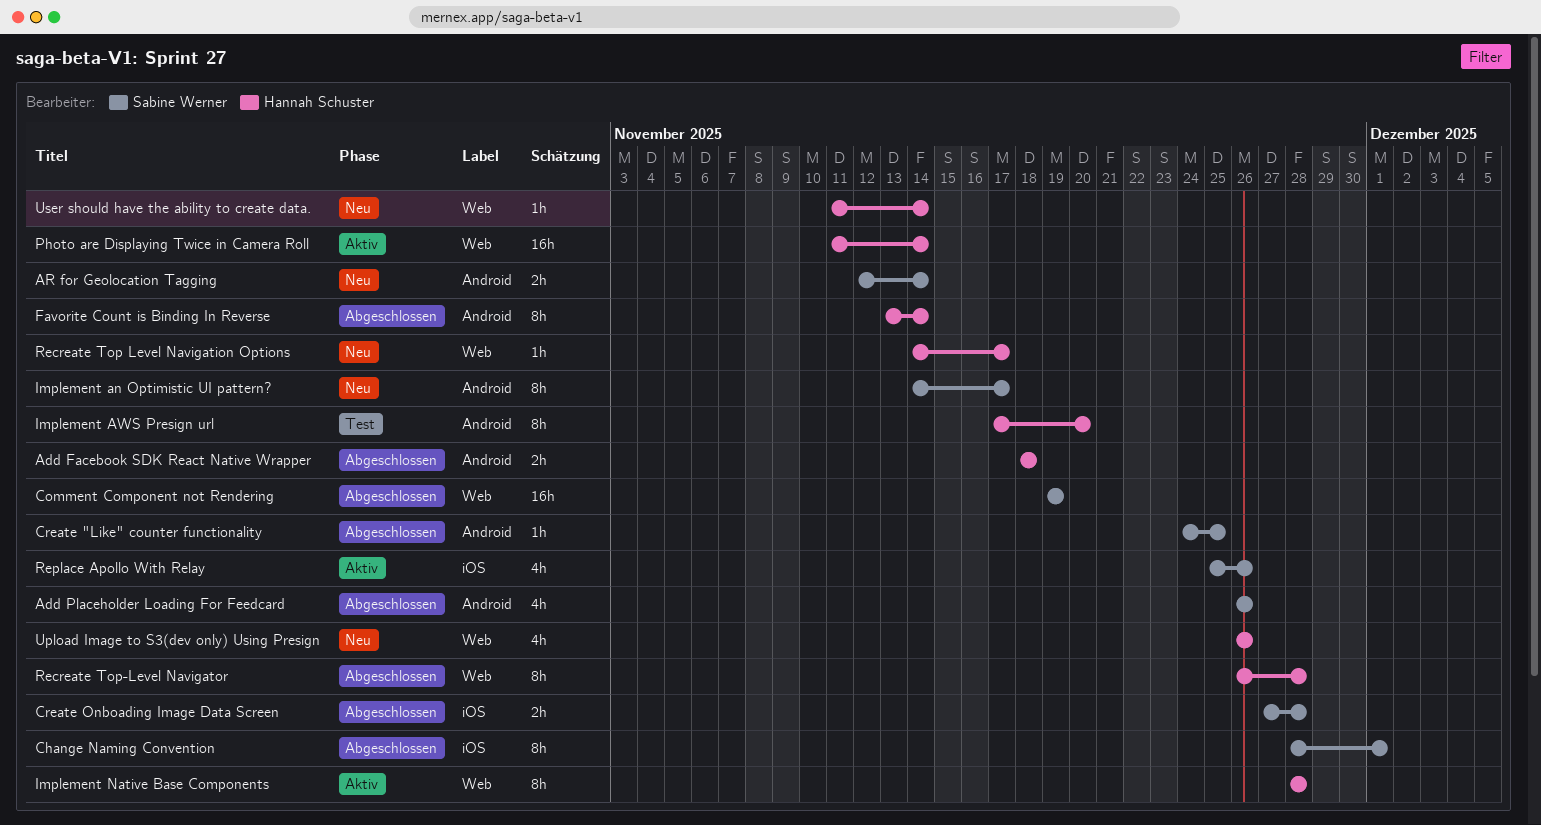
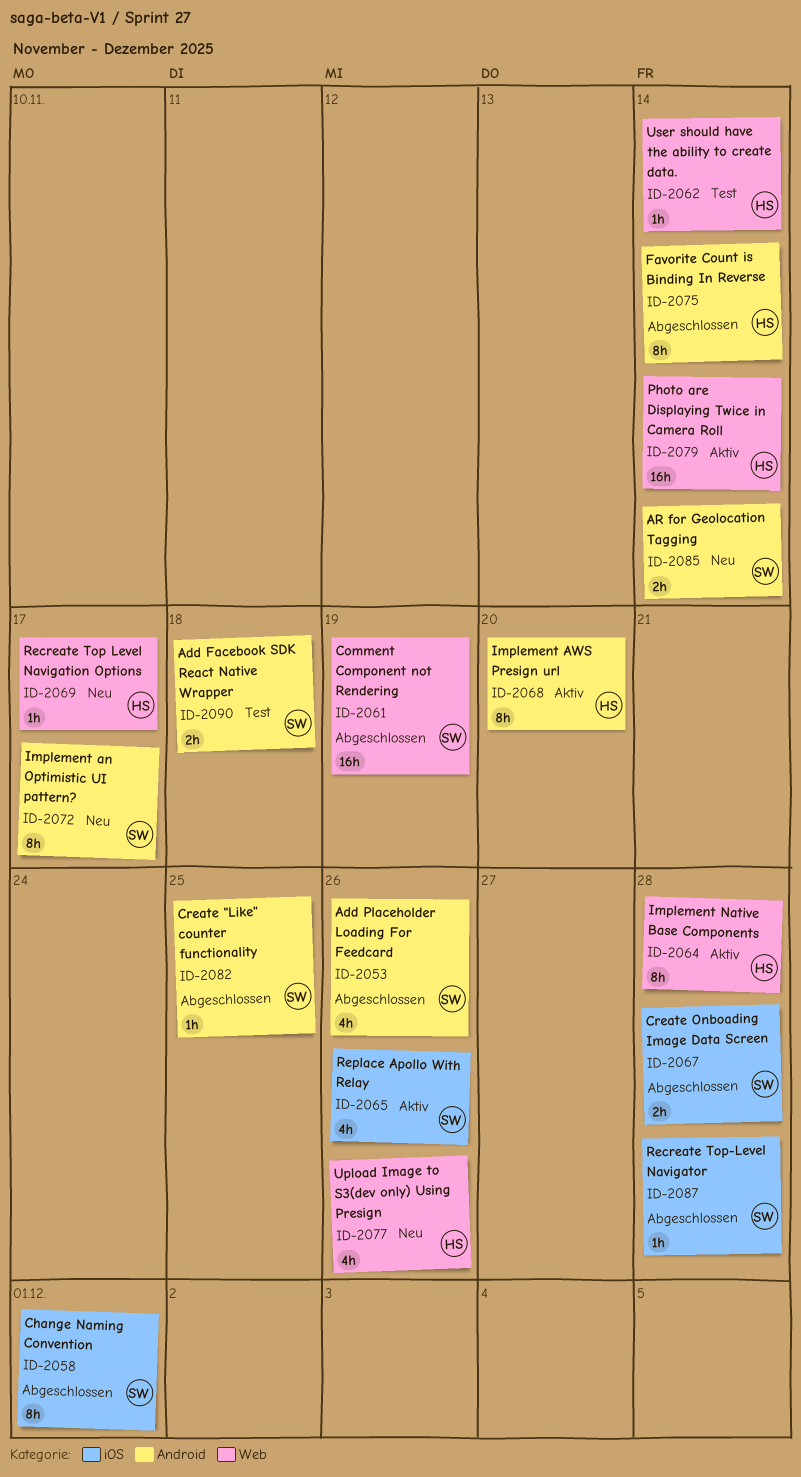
Add Facebook SDK React Native Wrapper, status: Abgeschlossen -> Test
Add Facebook SDK React Native Wrapper, owner: Hannah Schuster -> Sabine Werner
Implement AWS Presign url, status: Test -> Aktiv
Recreate Top-Level Navigator, owner: Hannah Schuster -> Sabine Werner
Recreate Top-Level Navigator, label: Web -> iOS
Recreate Top-Level Navigator, estimate: 8h -> 1h
User should have the ability to create data., status: Neu -> Test

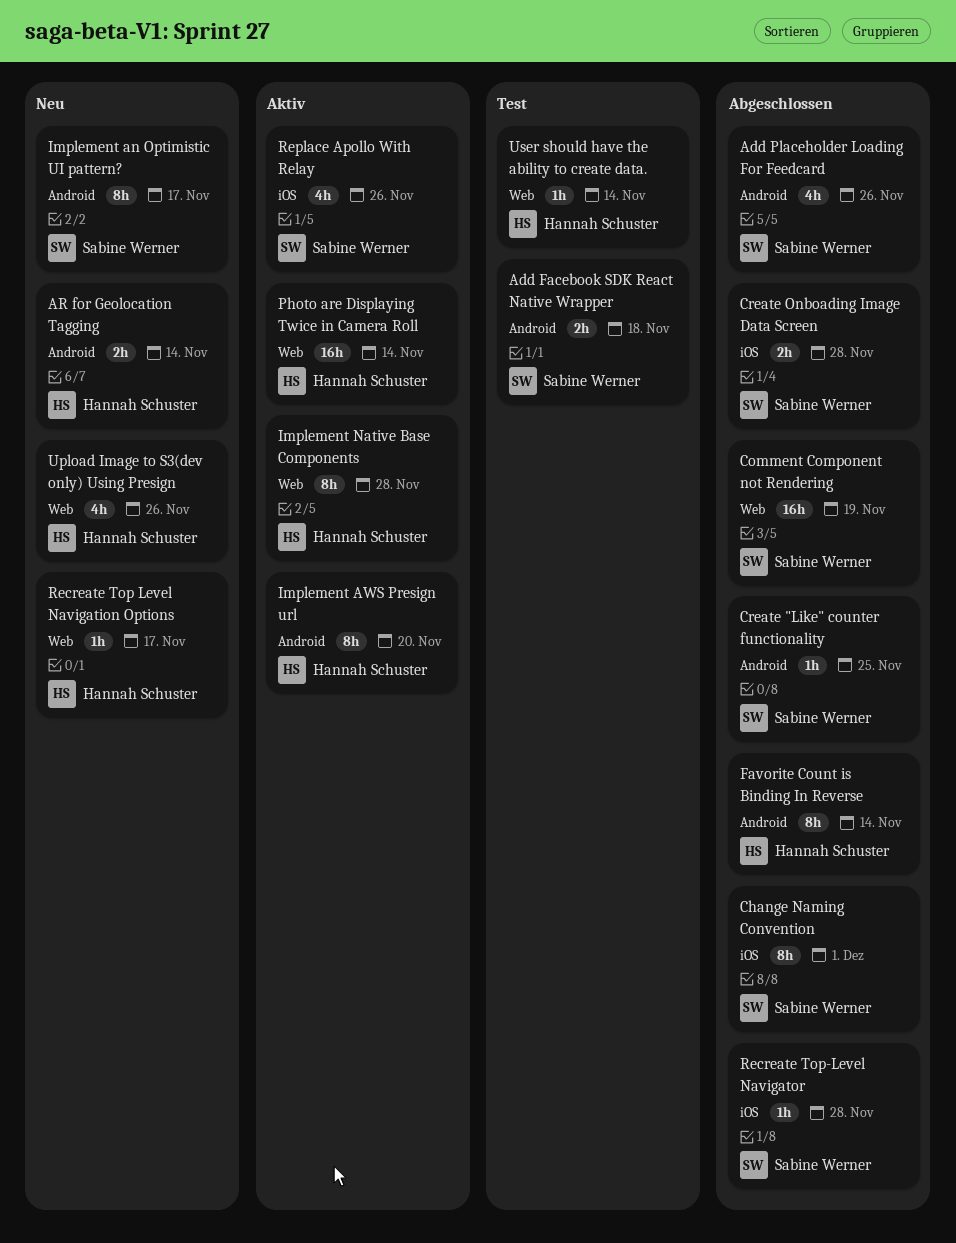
AR for Geolocation Tagging, owner: Sabine Werner -> Hannah Schuster

